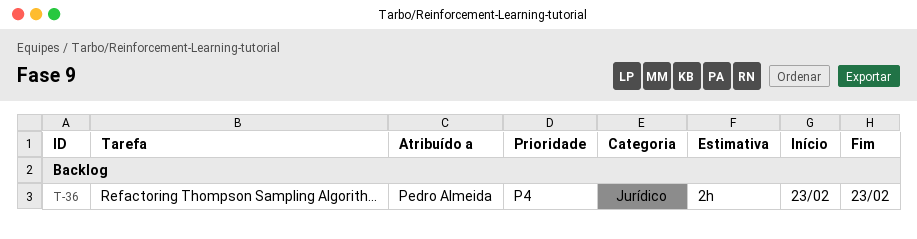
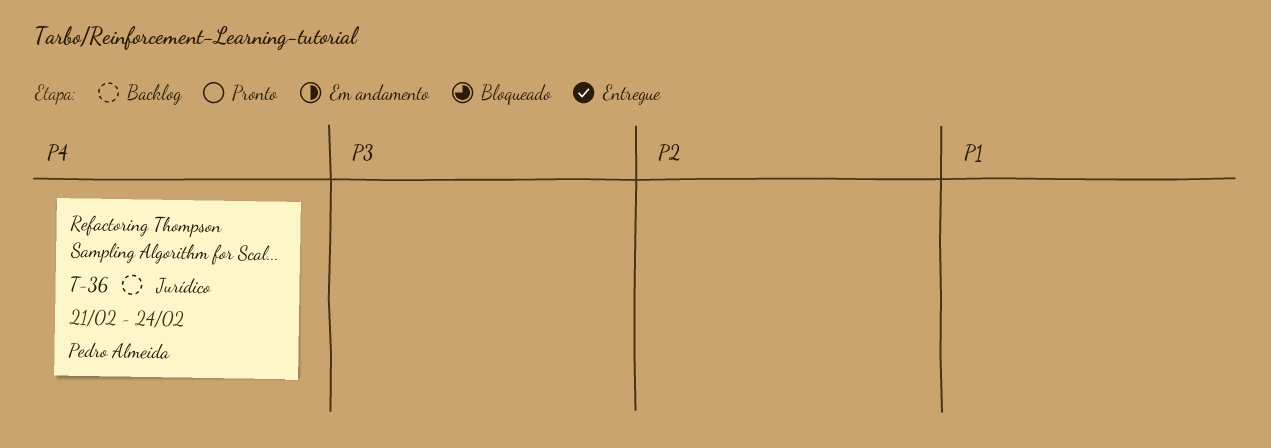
T-36, start: Feb 23 -> Feb 21
T-36, due: Feb 23 -> Feb 24

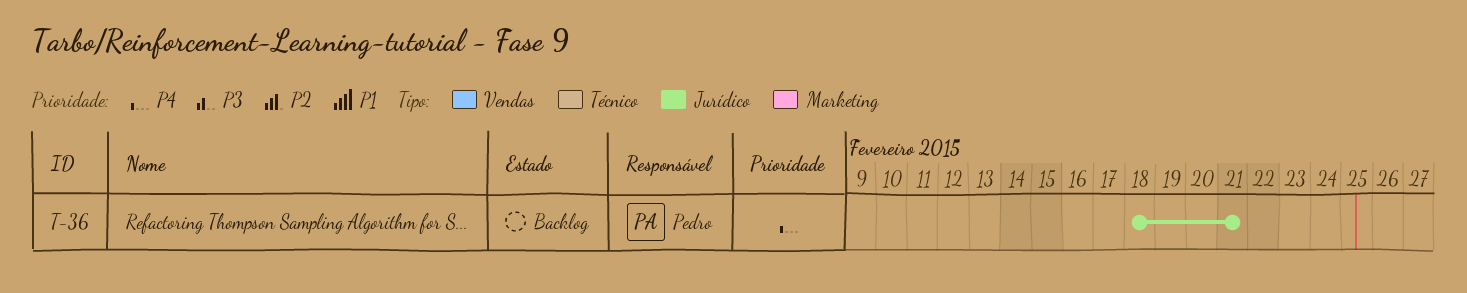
T-36, start: Feb 21 -> Feb 18
T-36, due: Feb 24 -> Feb 21

